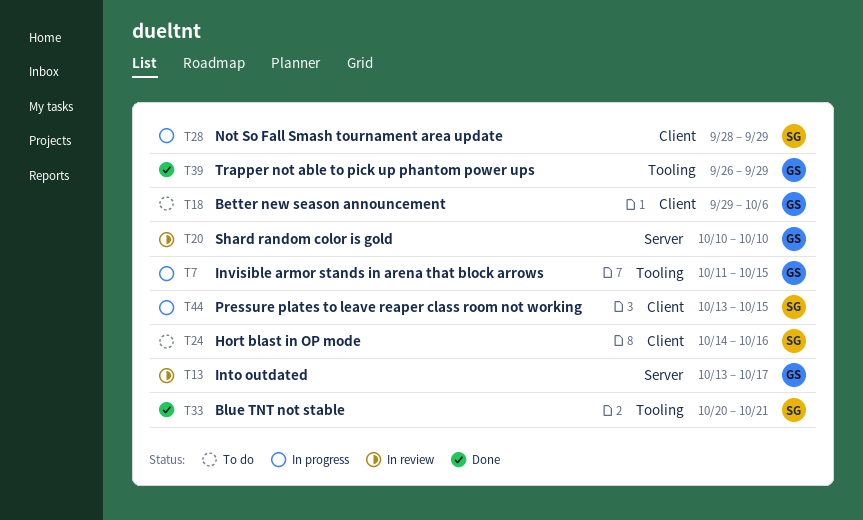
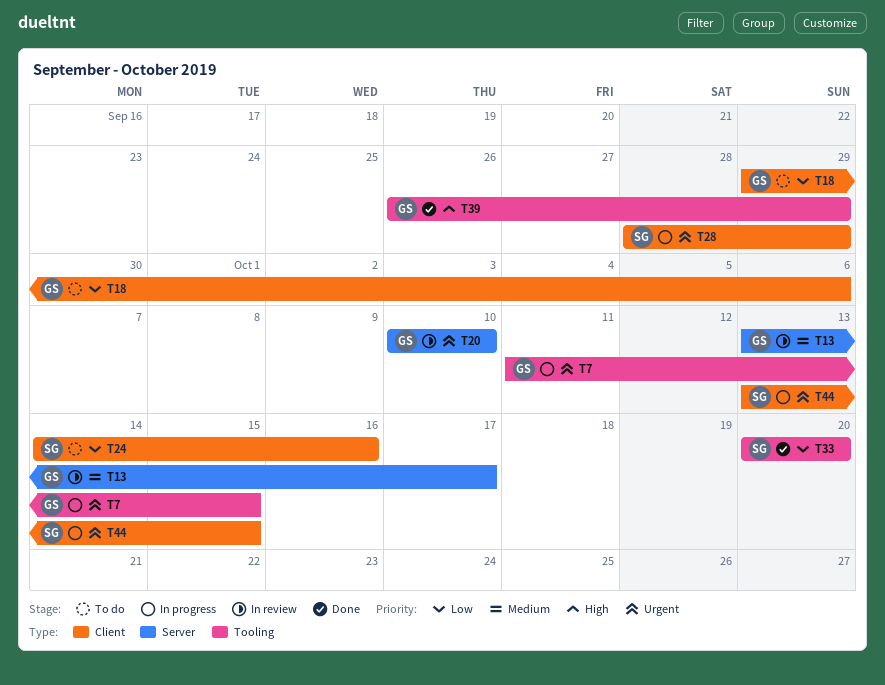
T33, due: Oct 21 -> Oct 20

